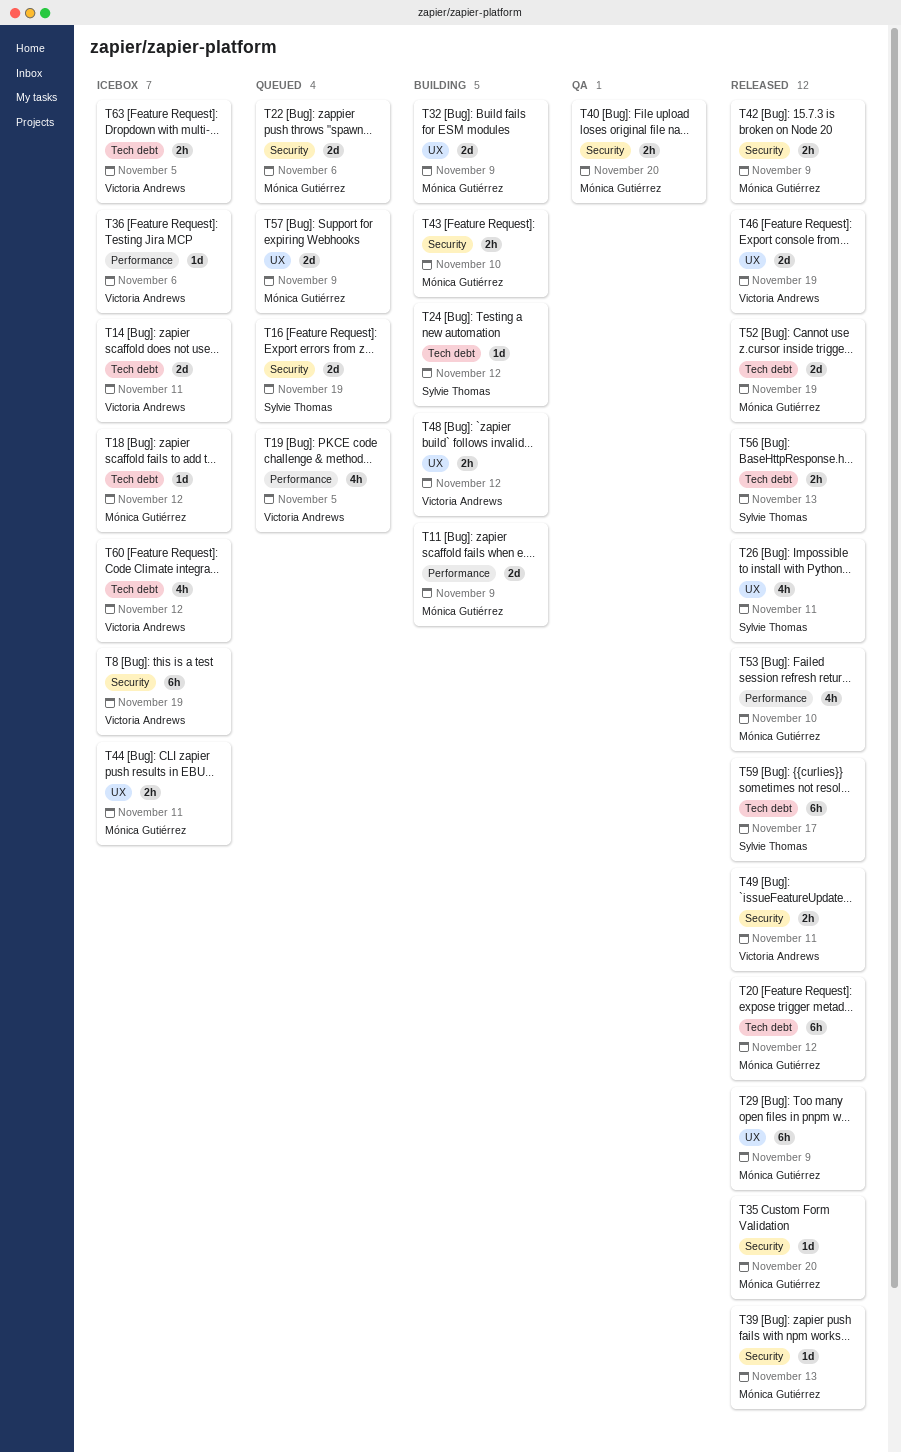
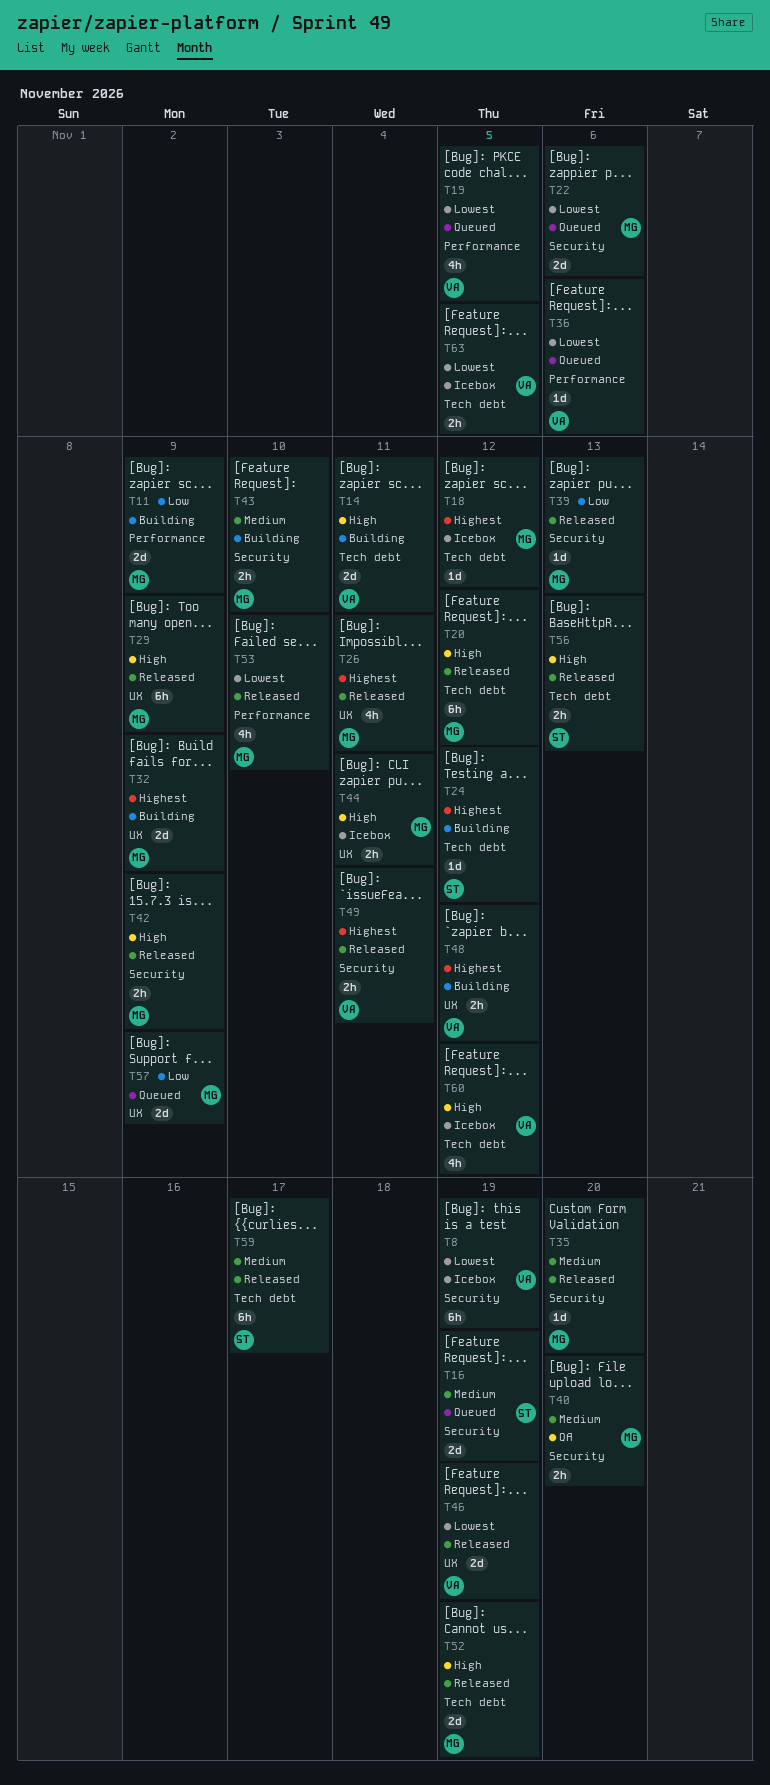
T14, status: Icebox -> Building
T26, owner: Sylvie Thomas -> Mónica Gutiérrez
T36, status: Icebox -> Queued

